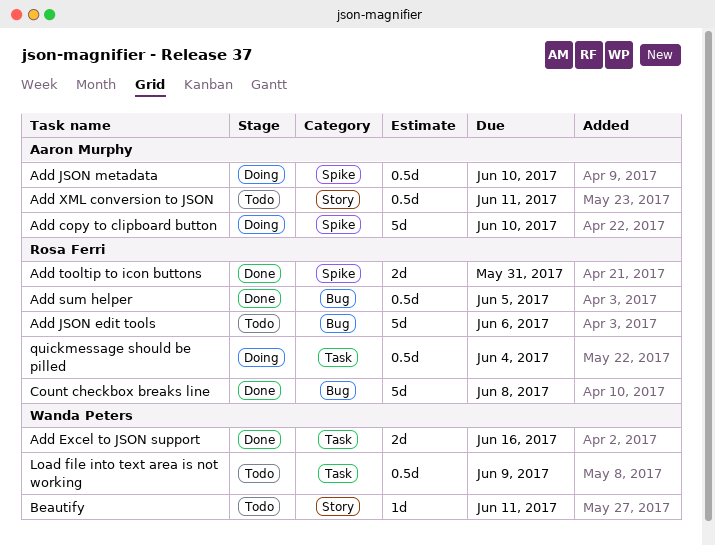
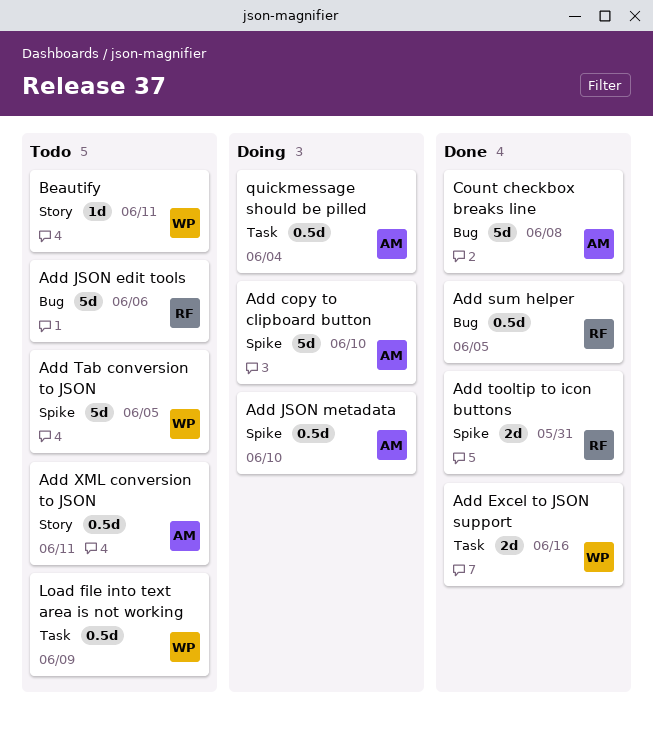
Add Tab conversion to JSON: none -> present
Count checkbox breaks line, owner: Rosa Ferri -> Aaron Murphy
quickmessage should be pilled, owner: Rosa Ferri -> Aaron Murphy

